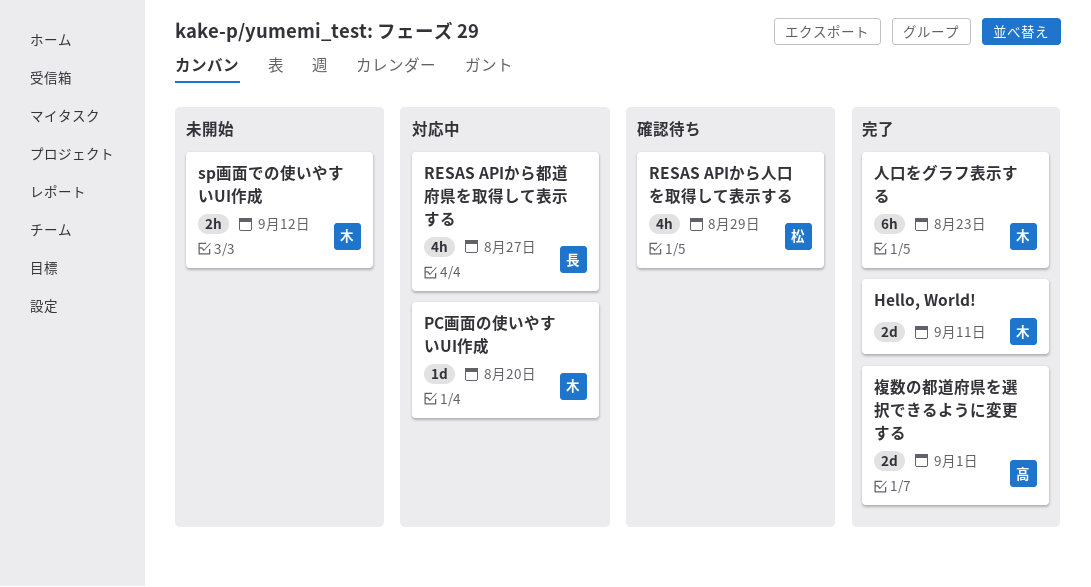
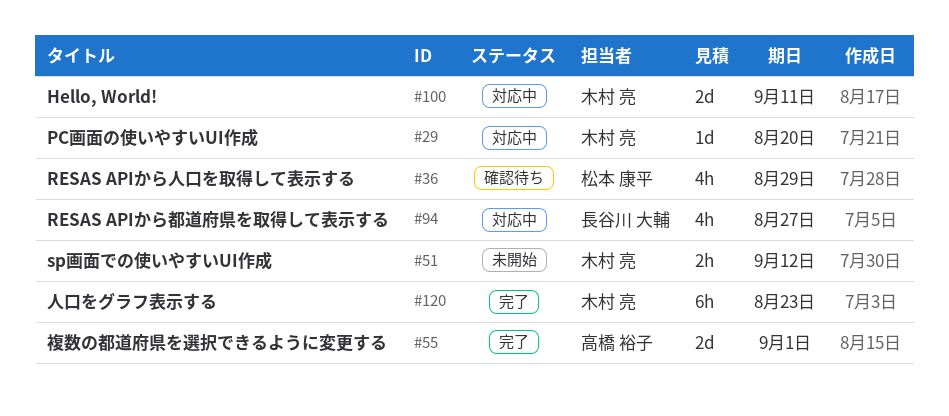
Hello, World!, status: 完了 -> 対応中

